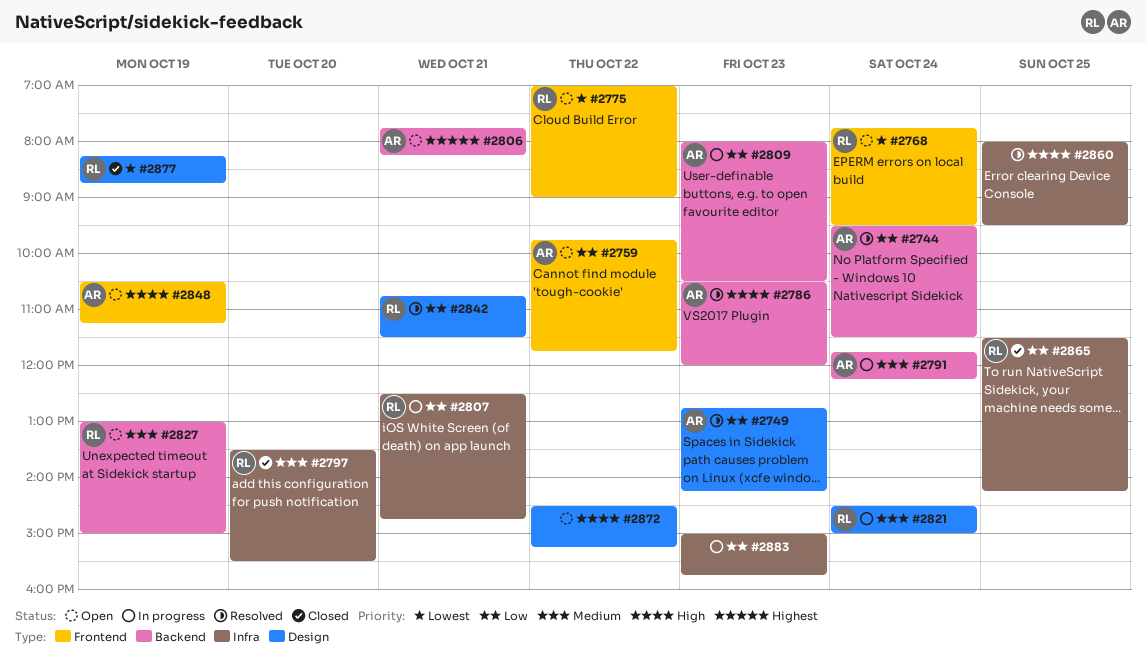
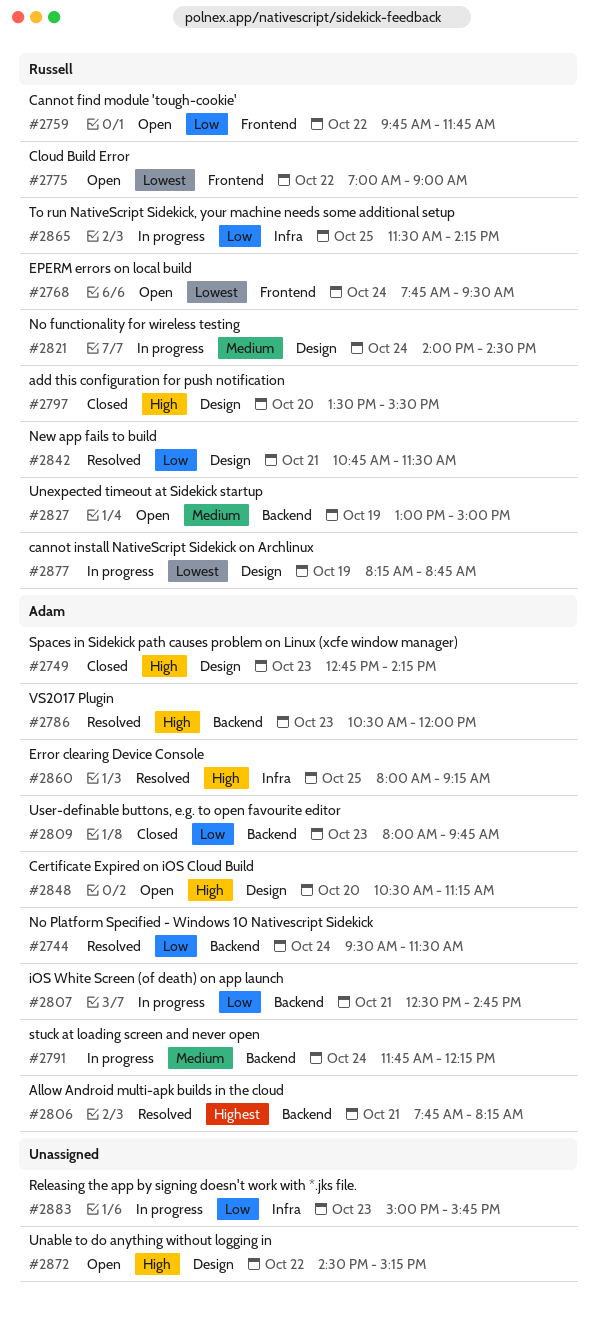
#2749, status: Resolved -> Closed
#2749, priority: Low -> High
#2759, owner: Adam -> Russell
#2797, priority: Medium -> High
#2797, label: Infra -> Design
#2806, status: Open -> Resolved
#2807, owner: Russell -> Adam
#2807, label: Infra -> Backend
#2809, status: In progress -> Closed
#2809, ends: 10:30 -> 09:45
#2821, begins: 14:30 -> 14:00
#2821, ends: 15:00 -> 14:30
#2848, label: Frontend -> Design
#2848, day: Oct 19 -> Oct 20
#2860, owner: none -> Adam
#2860, ends: 09:30 -> 09:15
#2865, status: Closed -> In progress
#2877, status: Closed -> In progress

